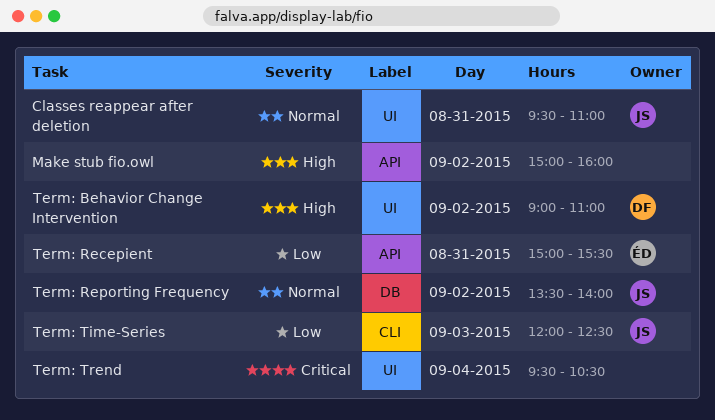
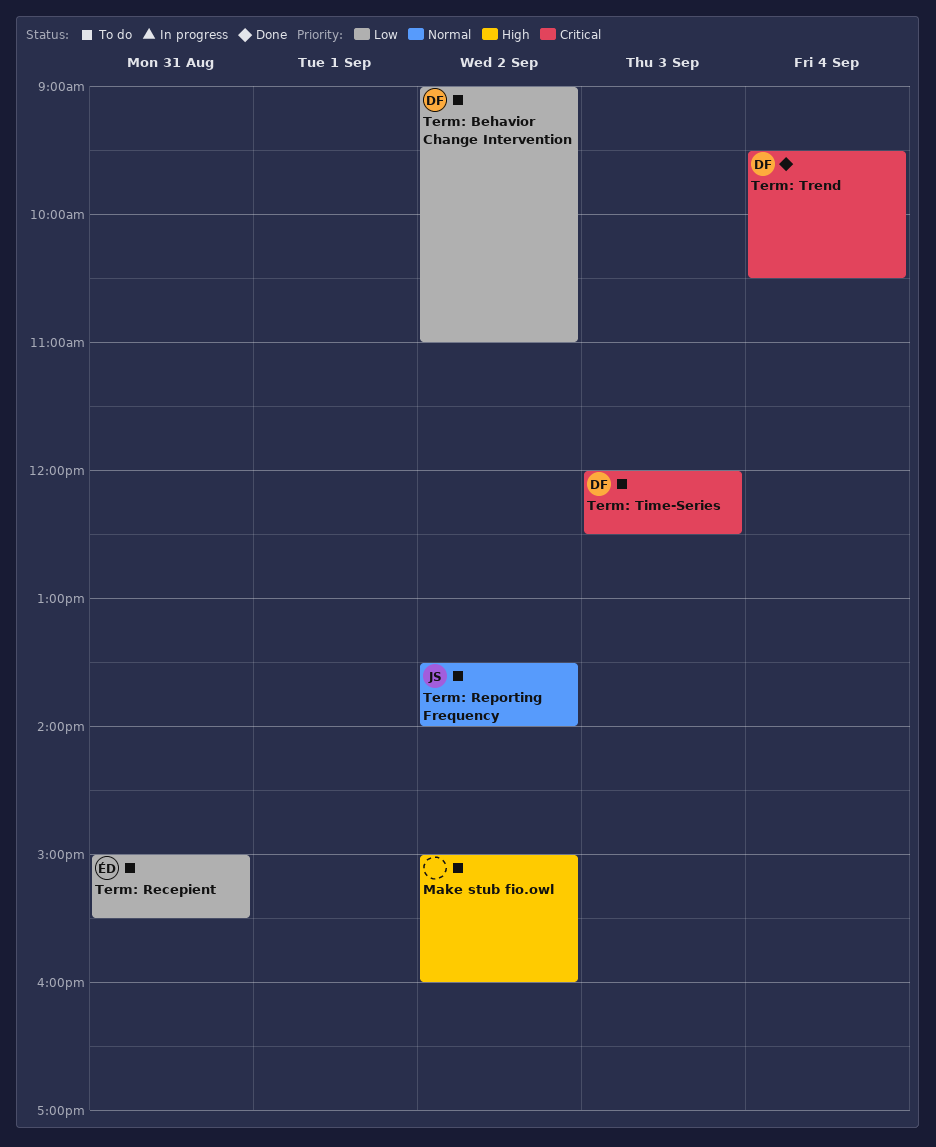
Classes reappear after deletion: present -> none
Term: Behavior Change Intervention, priority: High -> Low
Term: Time-Series, owner: JS -> DF
Term: Time-Series, priority: Low -> Critical
Term: Trend, owner: none -> DF

